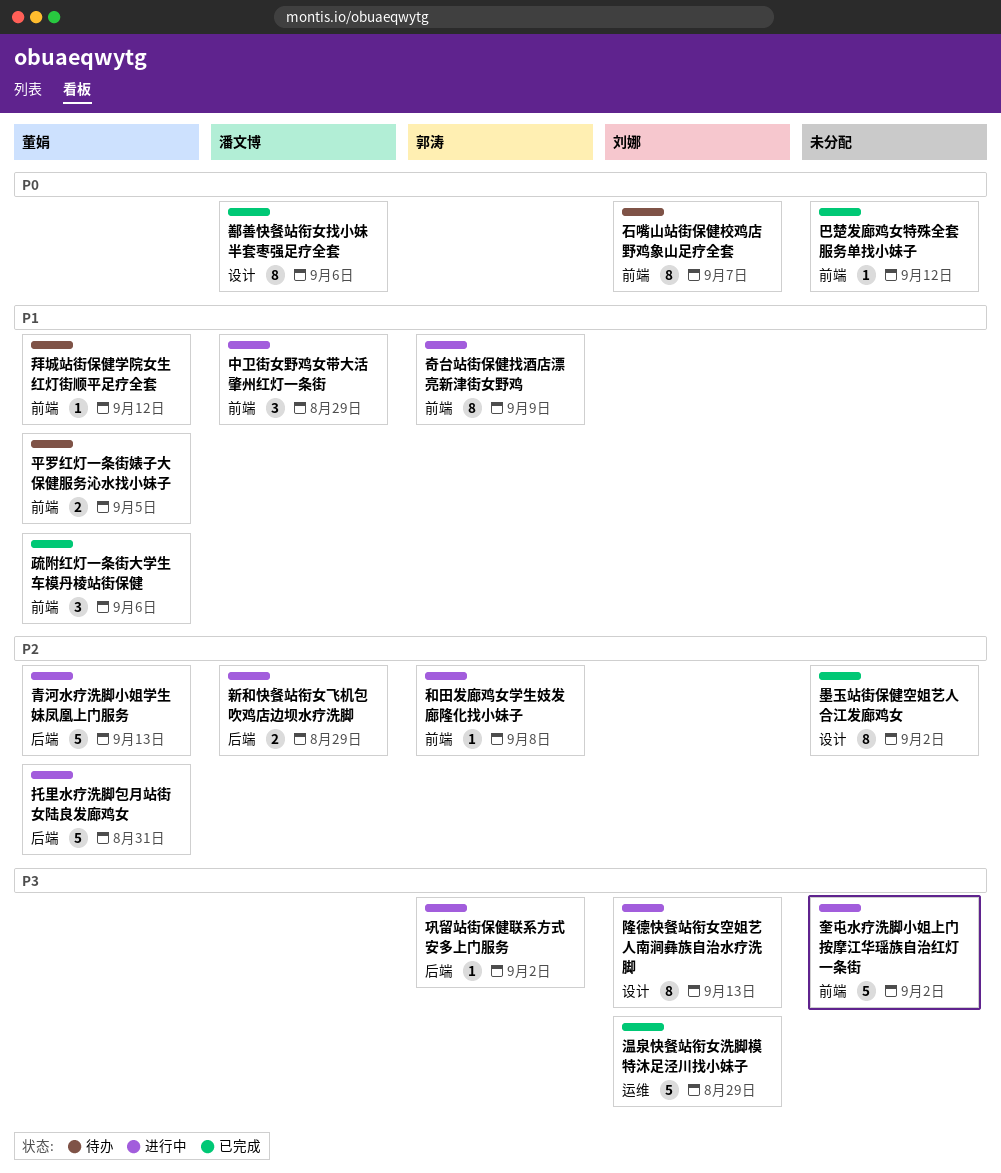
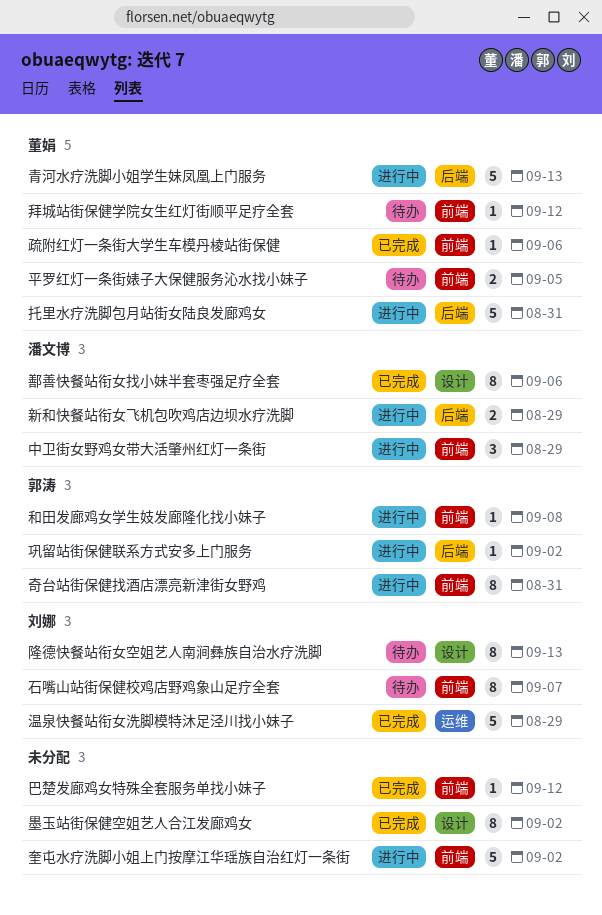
奇台站街保健找酒店漂亮新津街女野鸡, due: Sep 9 -> Aug 31
疏附红灯一条街大学生车模丹棱站街保健, estimate: 3 -> 1
隆德快餐站衔女空姐艺人南涧彝族自治水疗洗脚, status: 进行中 -> 待办

